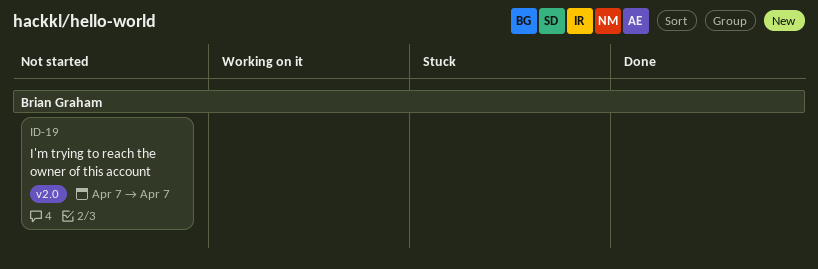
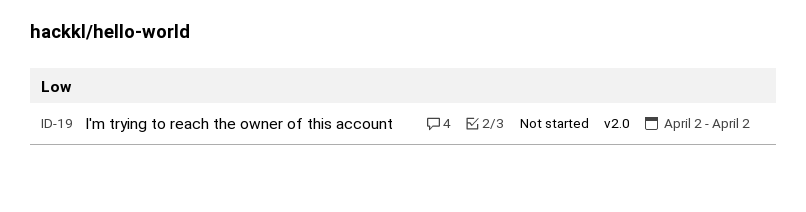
ID-19, start: Apr 7 -> Apr 2
ID-19, due: Apr 7 -> Apr 2

